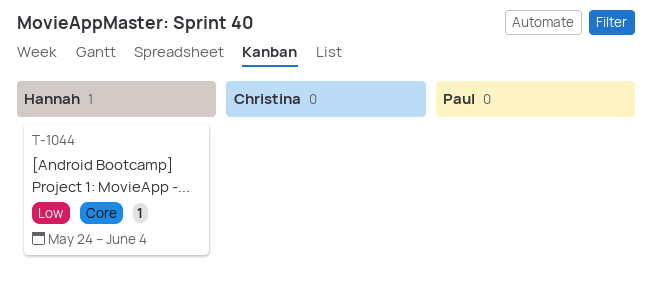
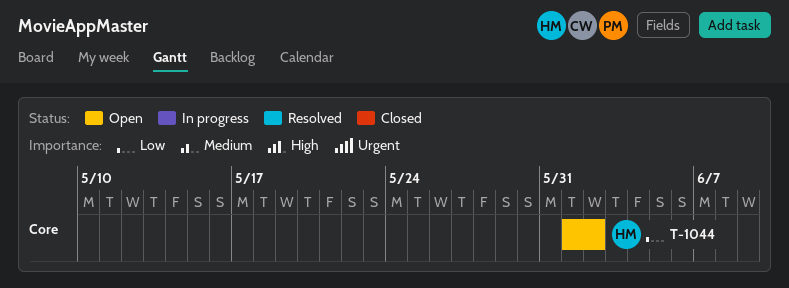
T-1044, start: May 24 -> Jun 1
T-1044, due: Jun 4 -> Jun 2

